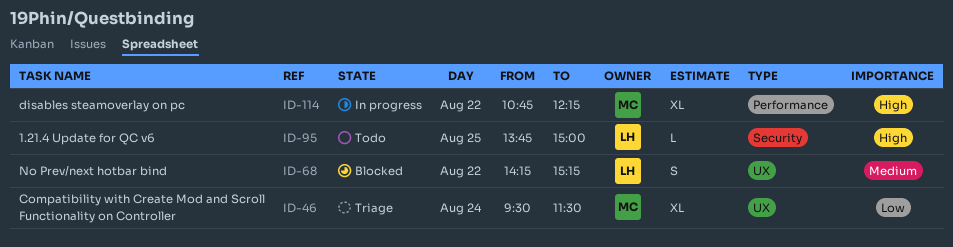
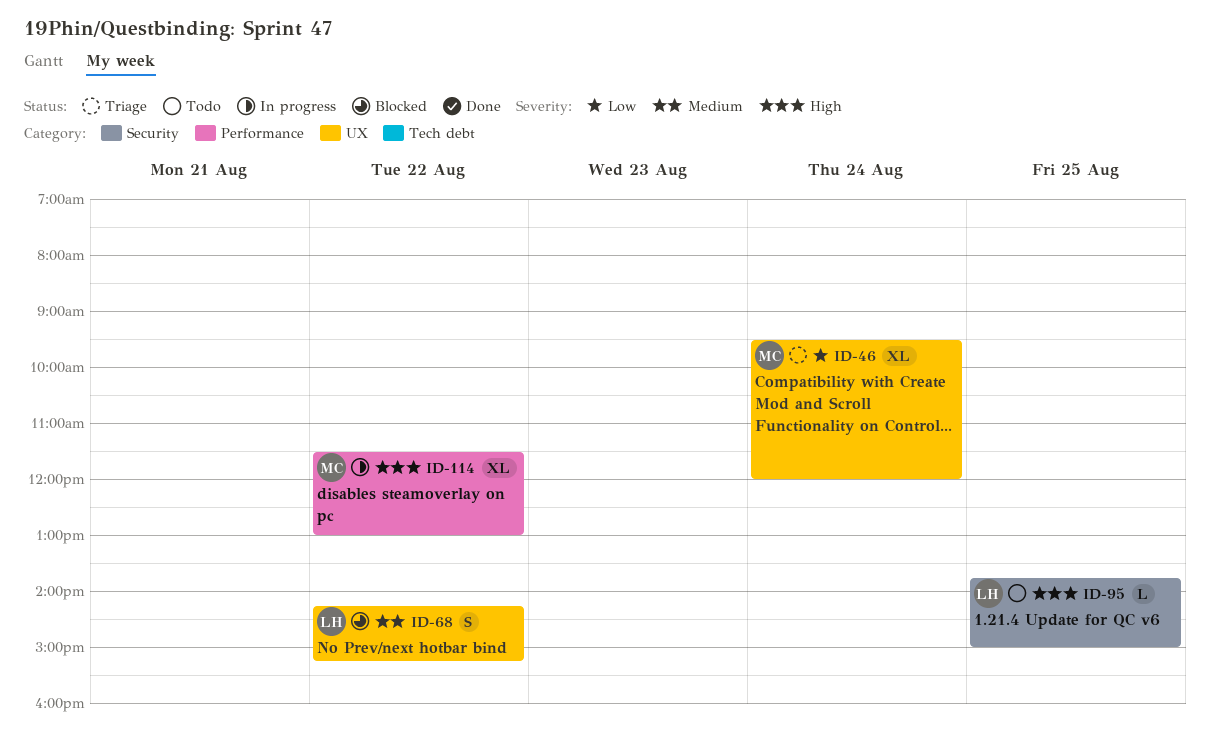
ID-46, ends: 11:30 -> 12:00
ID-114, begins: 10:45 -> 11:30
ID-114, ends: 12:15 -> 13:00

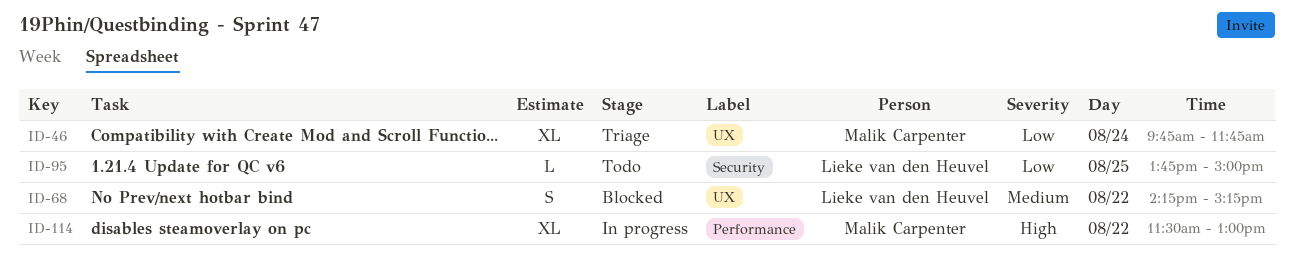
ID-46, begins: 09:30 -> 09:45
ID-46, ends: 12:00 -> 11:45
ID-95, priority: High -> Low

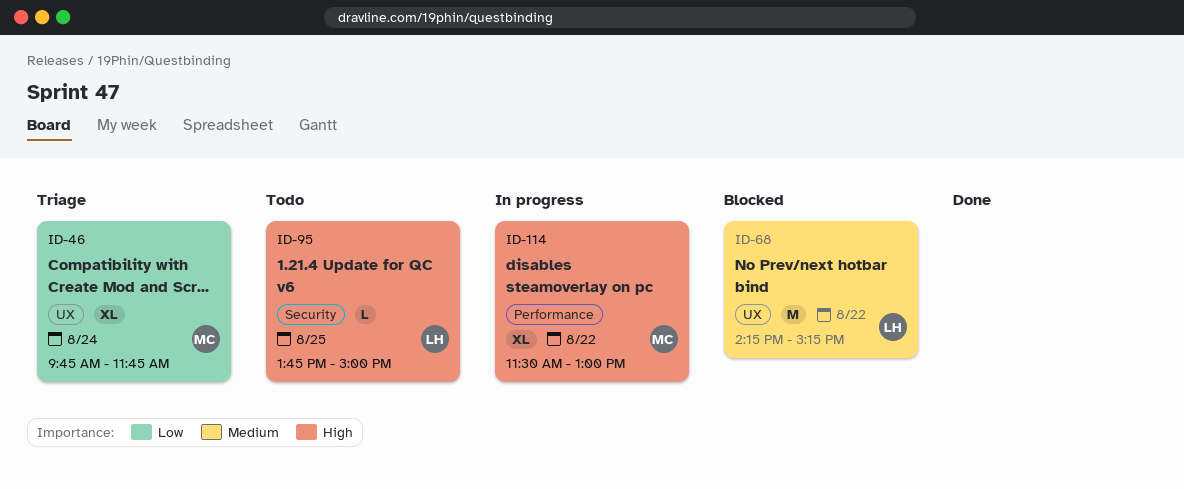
ID-68, estimate: S -> M
ID-95, priority: Low -> High

